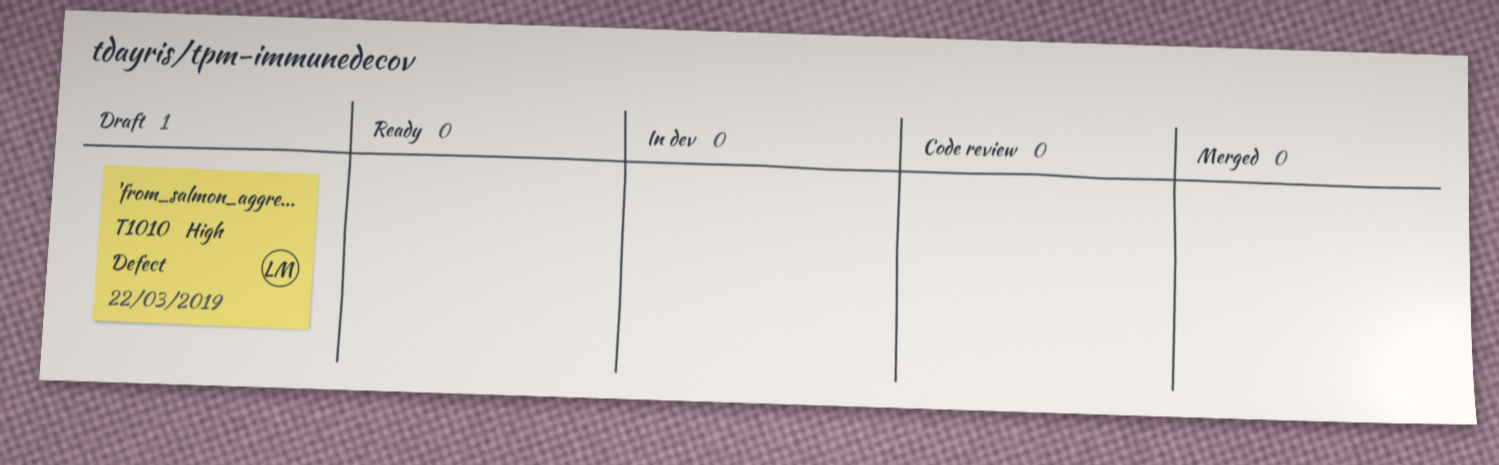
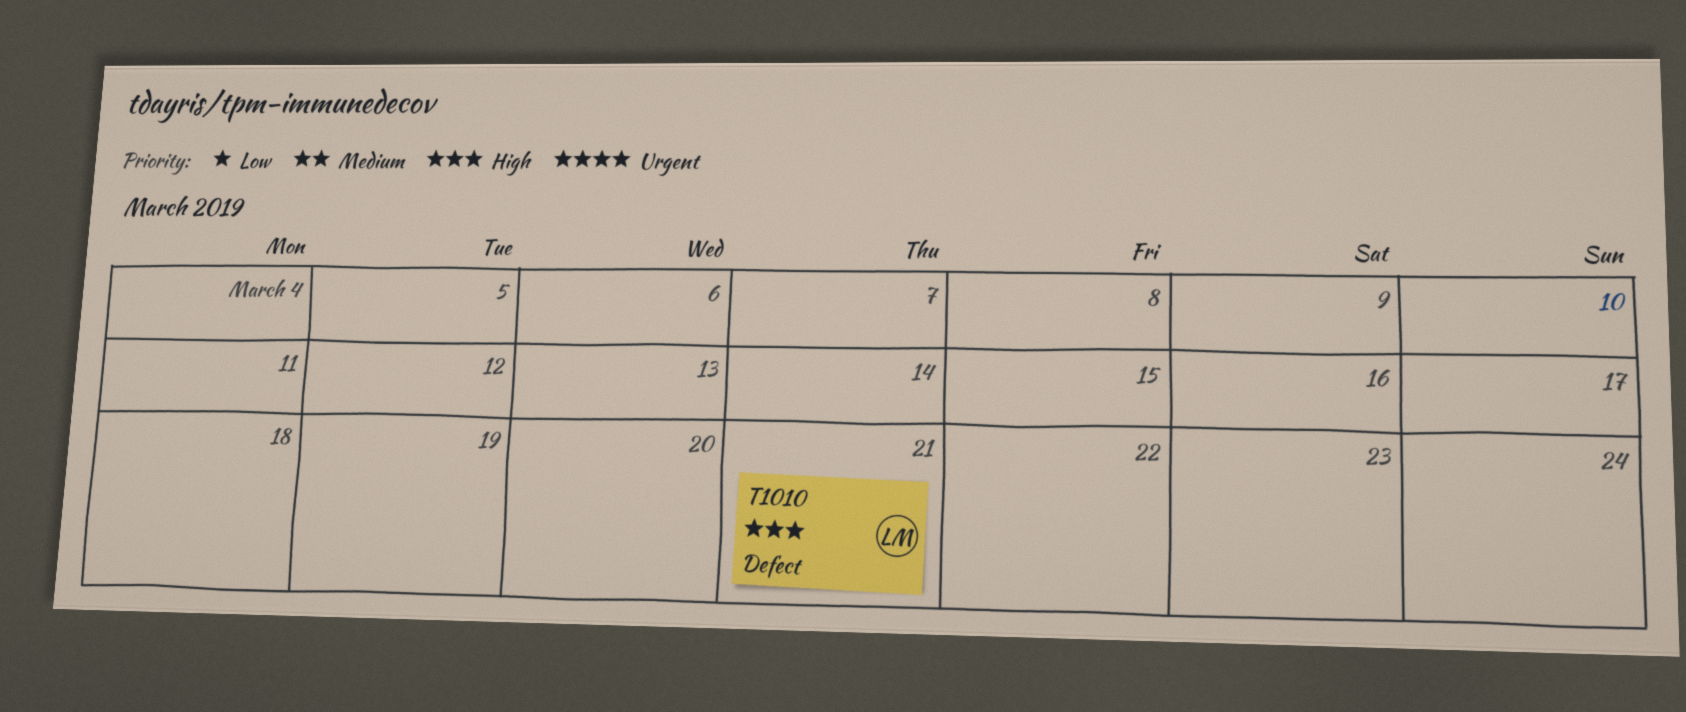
T1010, due: Mar 22 -> Mar 21

